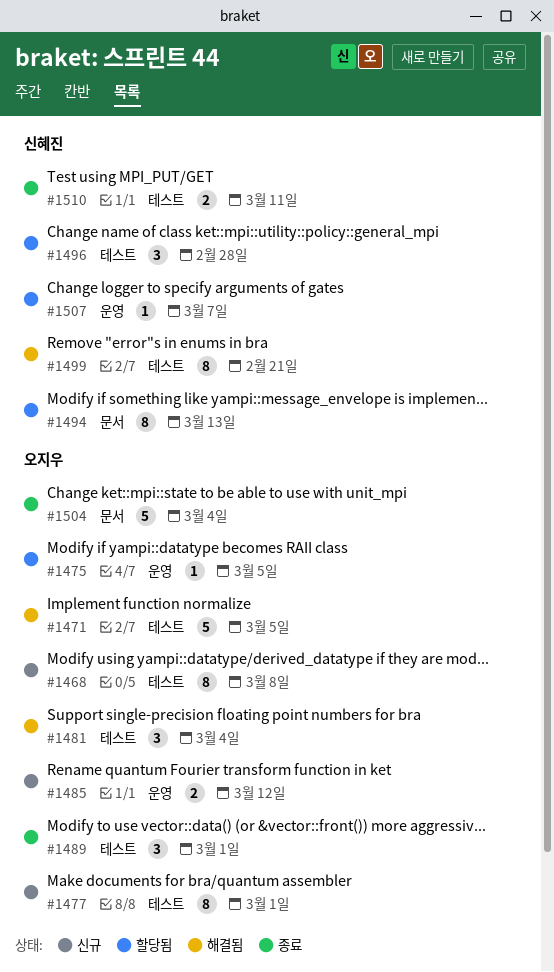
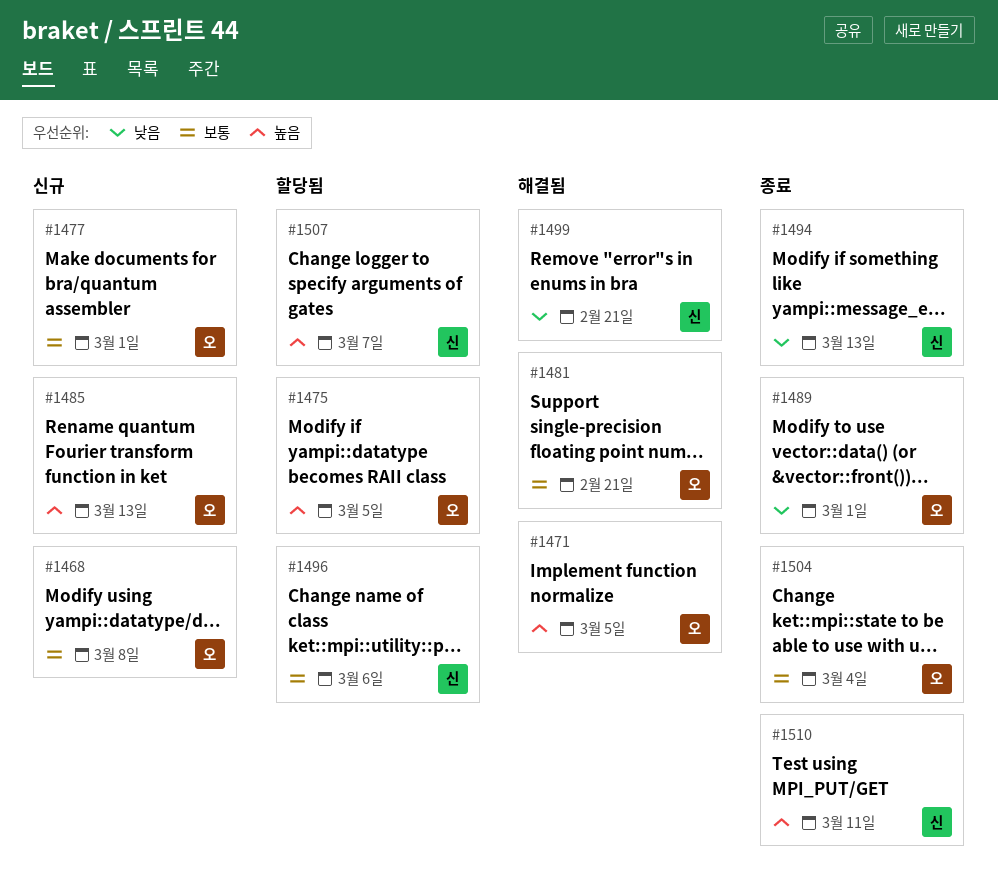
#1481, due: Mar 4 -> Feb 21
#1485, due: Mar 12 -> Mar 13
#1494, status: 할당됨 -> 종료
#1496, due: Feb 28 -> Mar 6

